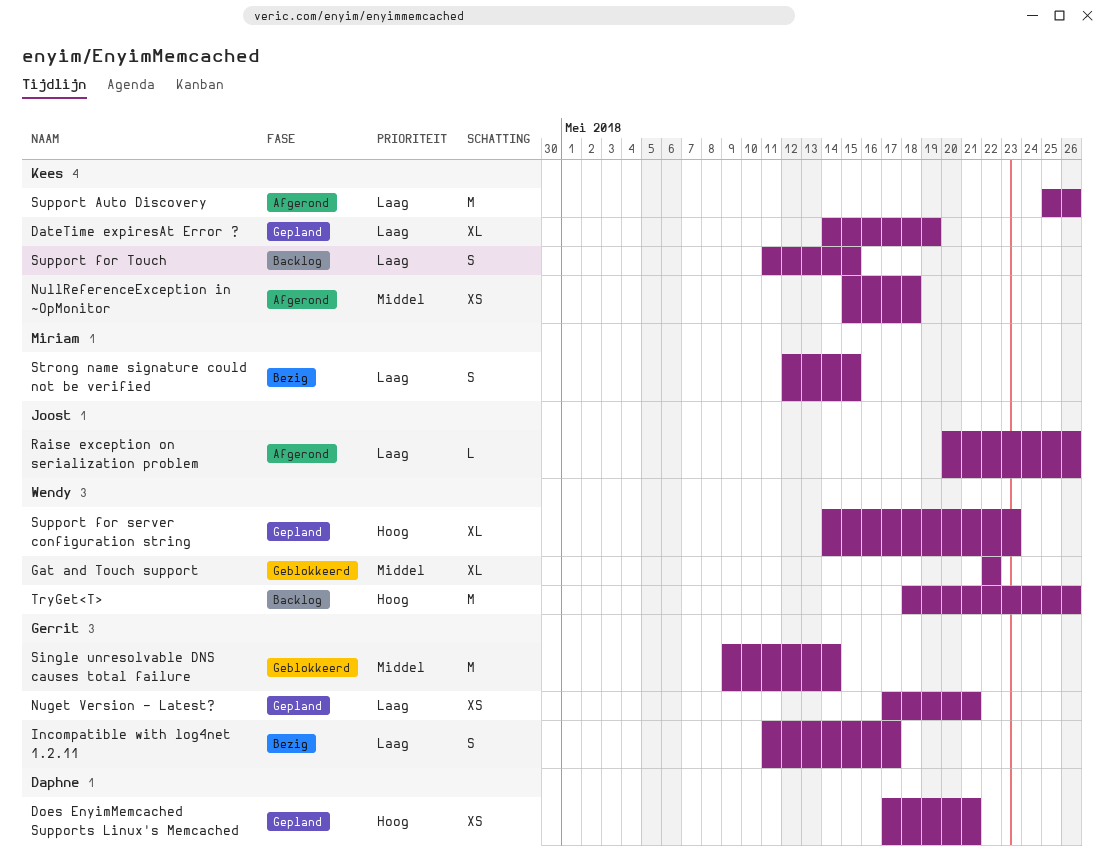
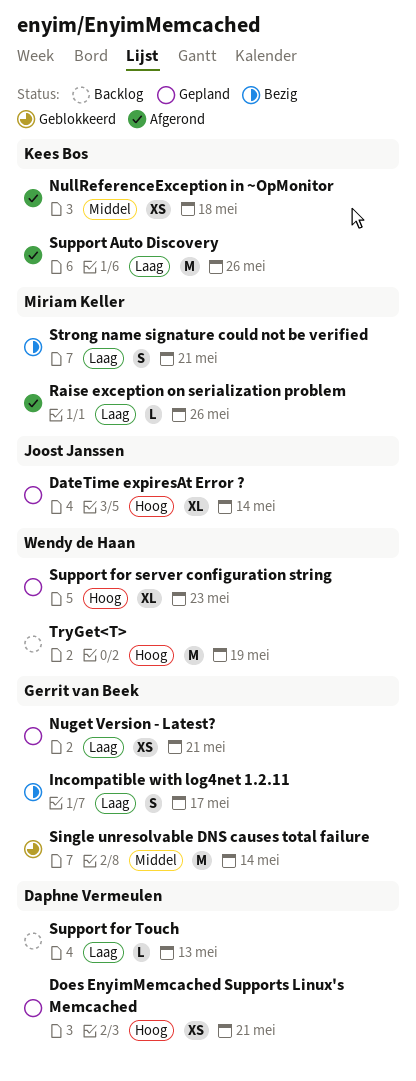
DateTime expiresAt Error ?, owner: Kees Bos -> Joost Janssen
DateTime expiresAt Error ?, priority: Laag -> Hoog
DateTime expiresAt Error ?, due: May 19 -> May 14
Gat and Touch support: present -> none
Raise exception on serialization problem, owner: Joost Janssen -> Miriam Keller
Strong name signature could not be verified, due: May 15 -> May 21
Support for Touch, owner: Kees Bos -> Daphne Vermeulen
Support for Touch, estimate: S -> L
Support for Touch, due: May 15 -> May 13
TryGet<T>, due: May 26 -> May 19

